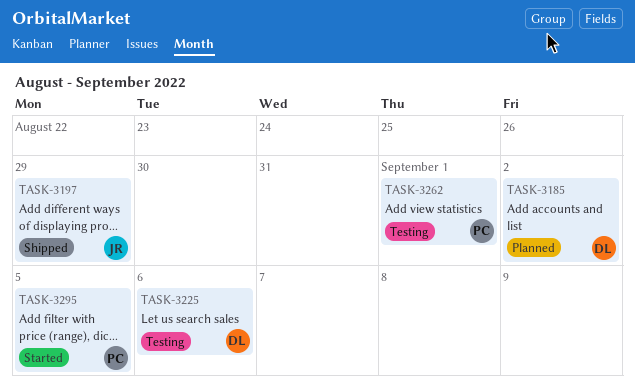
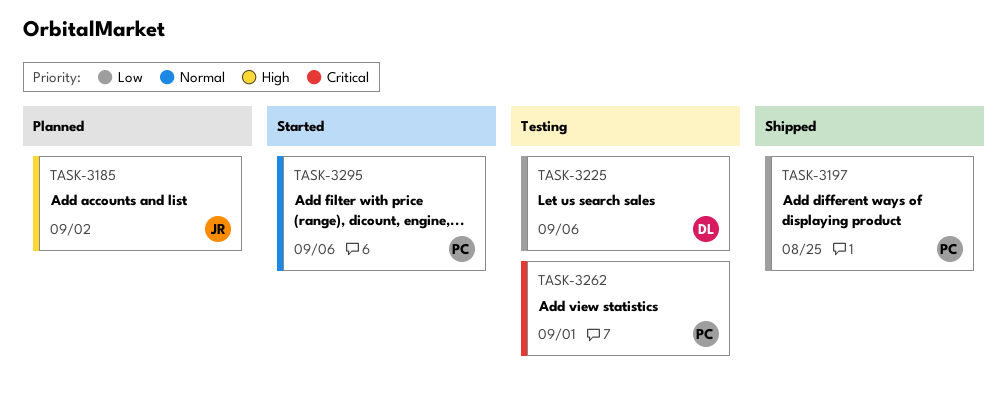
TASK-3185, owner: DL -> JR
TASK-3197, owner: JR -> PC
TASK-3197, due: Aug 29 -> Aug 25
TASK-3295, due: Sep 5 -> Sep 6

